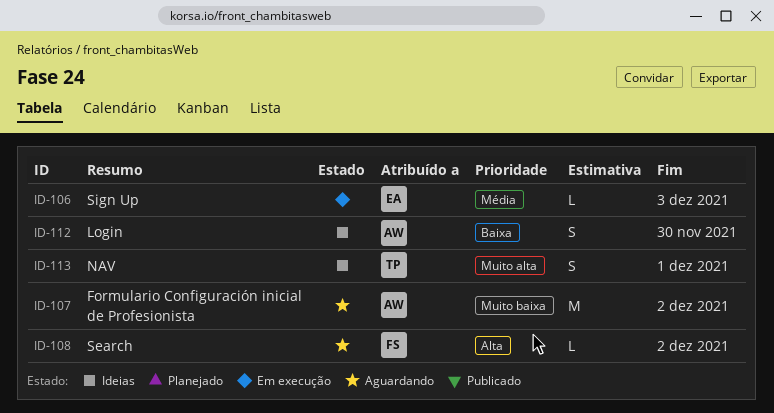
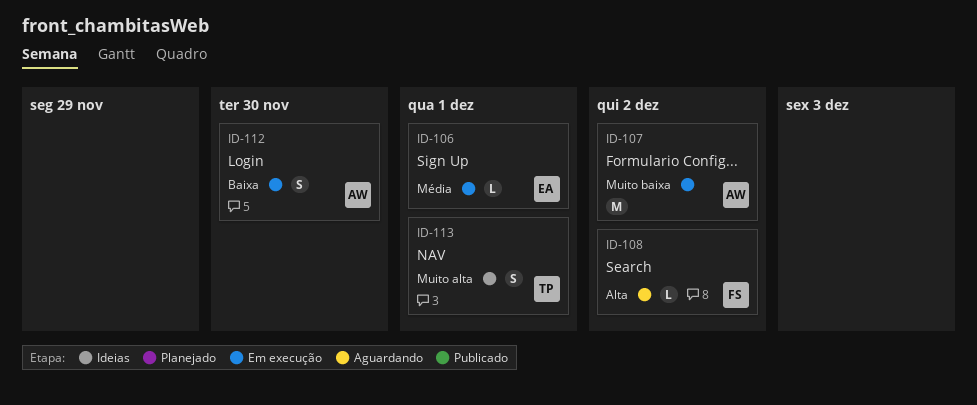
ID-106, due: Dec 3 -> Dec 1
ID-107, status: Aguardando -> Em execução
ID-112, status: Ideias -> Em execução

